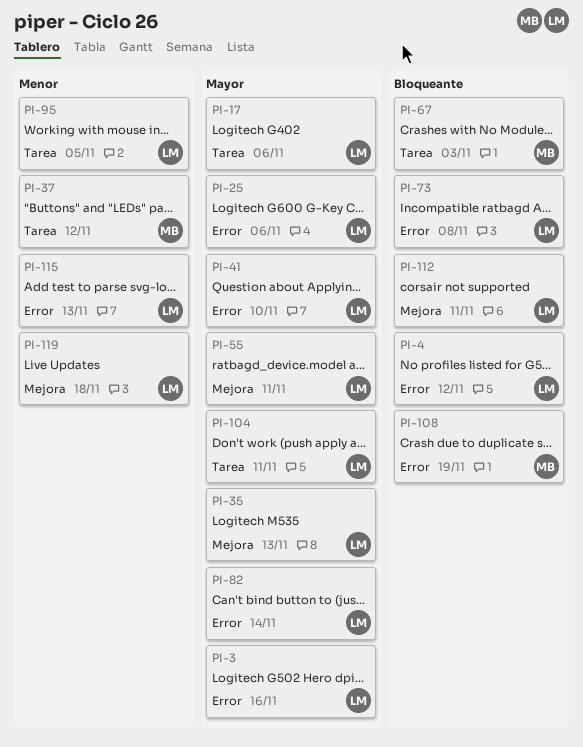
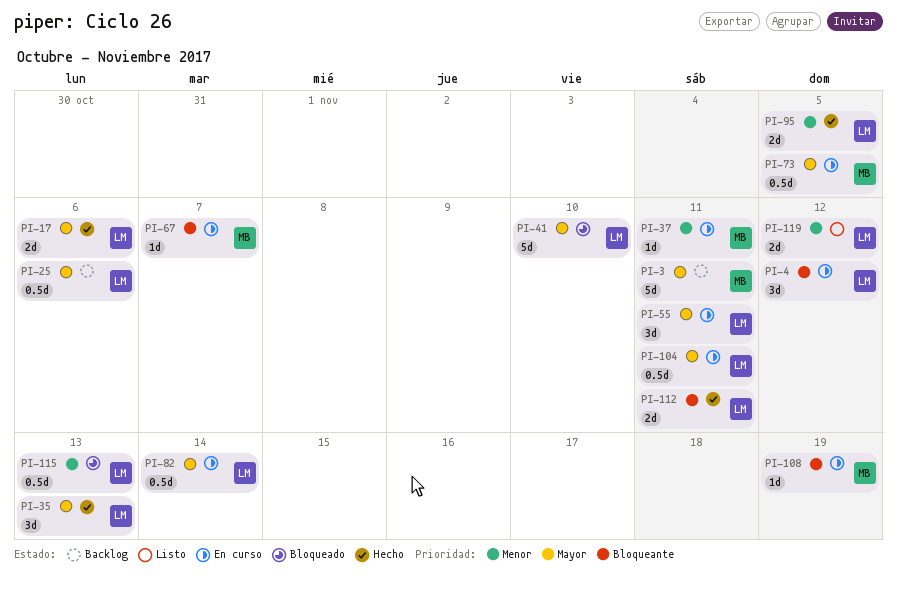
PI-3, owner: LM -> MB
PI-3, due: Nov 16 -> Nov 11
PI-37, due: Nov 12 -> Nov 11
PI-67, due: Nov 3 -> Nov 7
PI-73, owner: LM -> MB
PI-73, priority: Bloqueante -> Mayor
PI-73, due: Nov 8 -> Nov 5
PI-119, due: Nov 18 -> Nov 12

